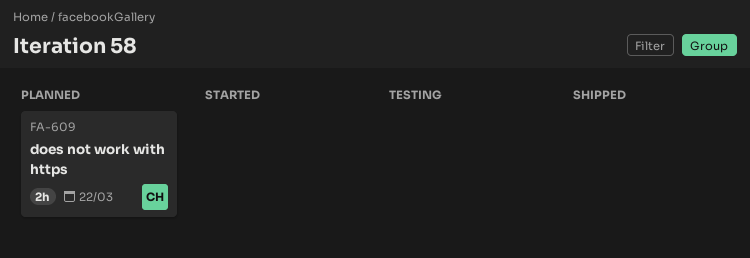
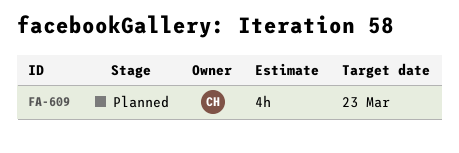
FA-609, estimate: 2h -> 4h
FA-609, due: Mar 22 -> Mar 23

